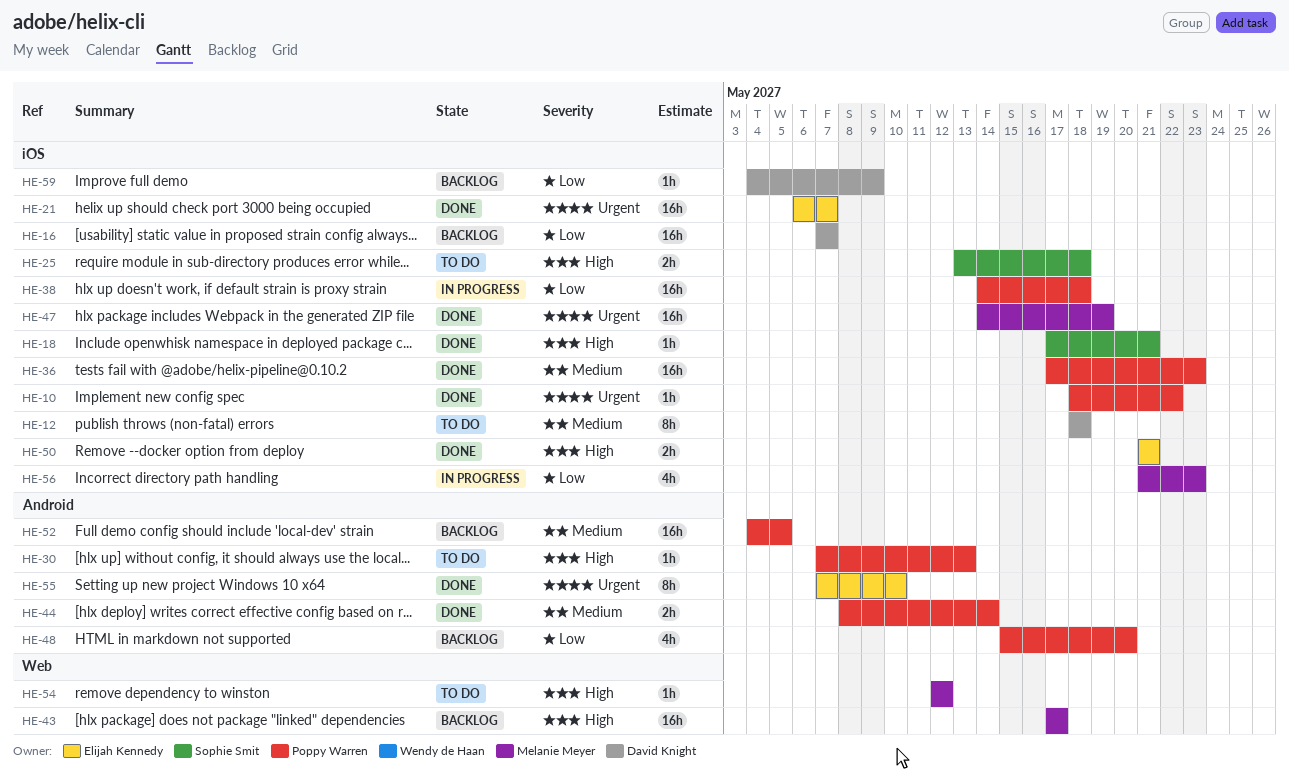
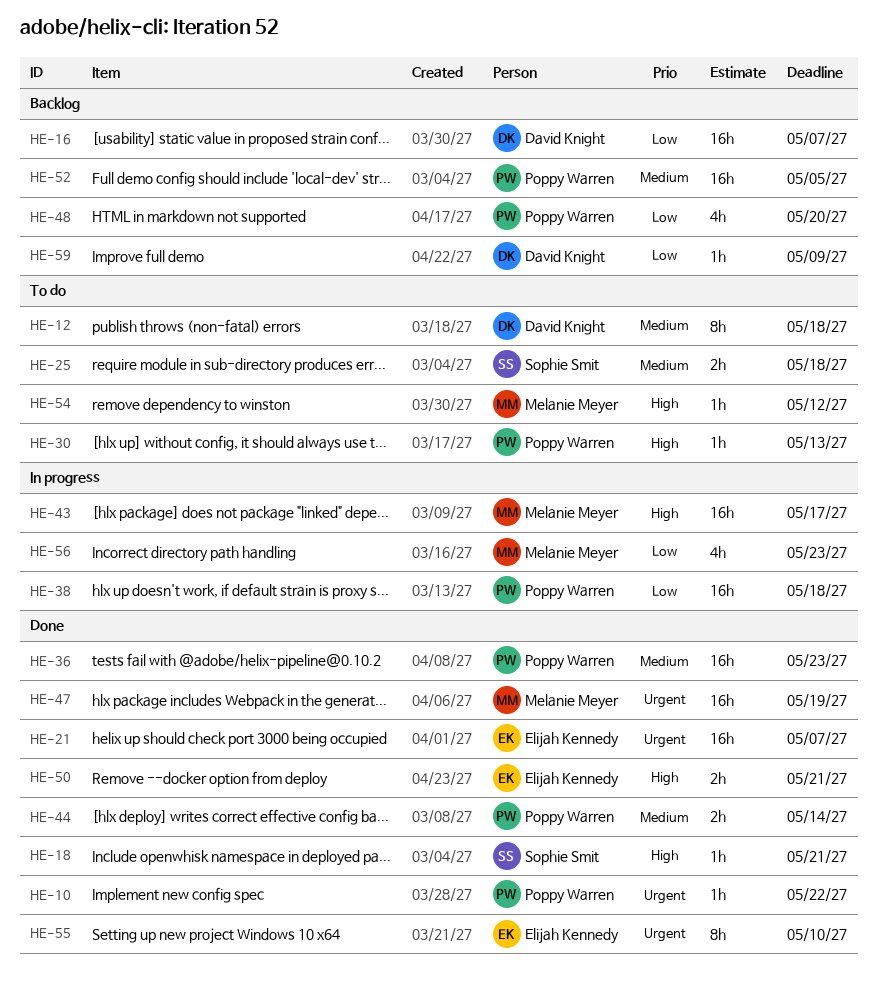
HE-25, priority: High -> Medium
HE-43, status: Backlog -> In progress

